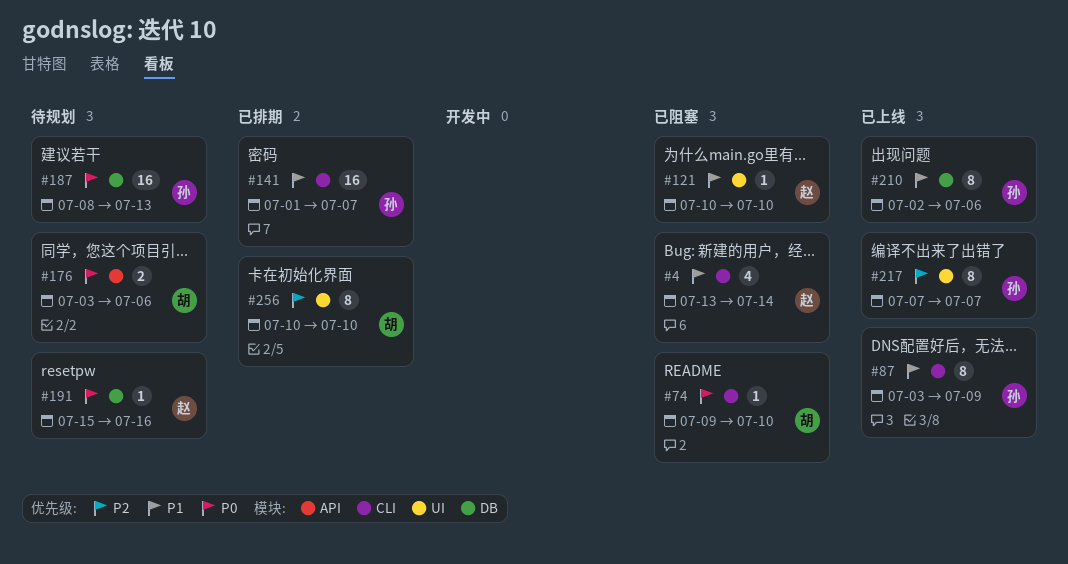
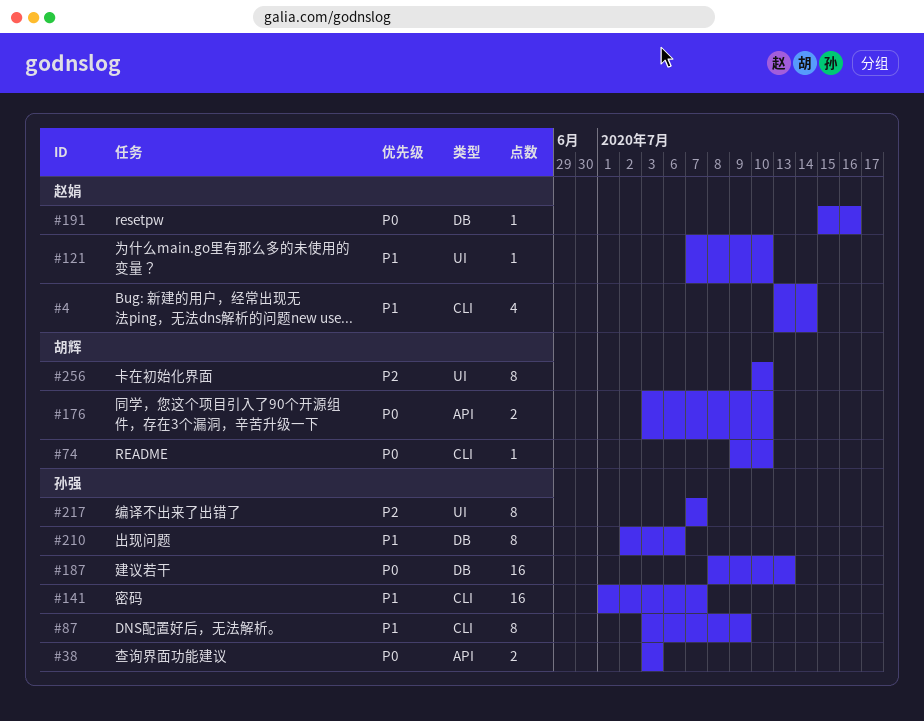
#38: none -> present
#121, start: Jul 10 -> Jul 7
#176, due: Jul 6 -> Jul 10

